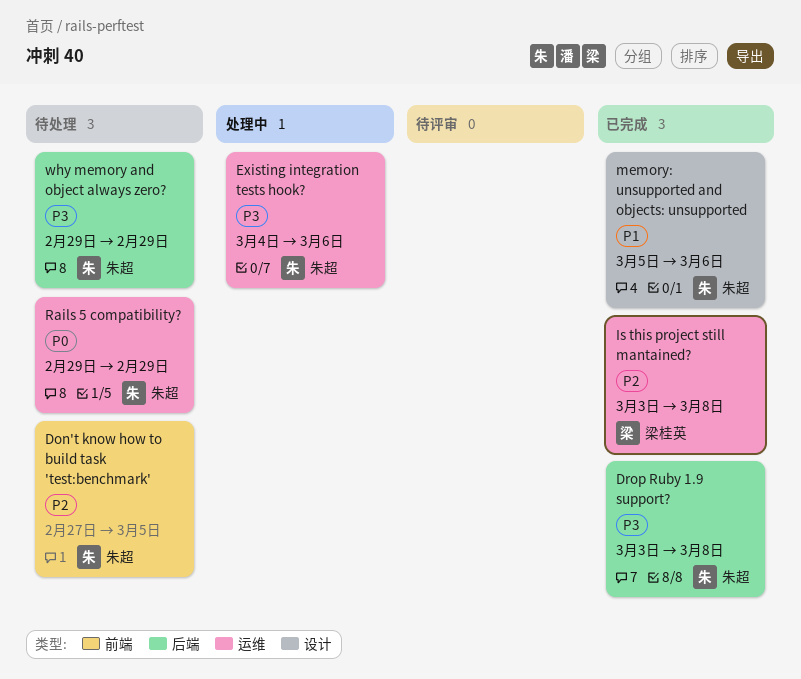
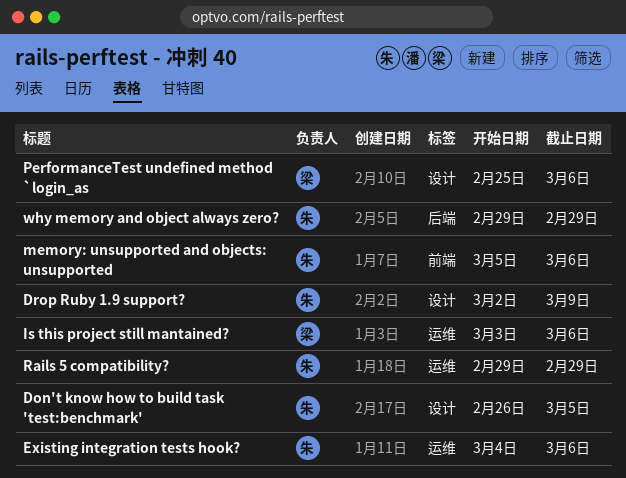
Don't know how to build task 'test:benchmark', label: 前端 -> 设计
Don't know how to build task 'test:benchmark', start: Feb 27 -> Feb 26
Drop Ruby 1.9 support?, label: 后端 -> 设计
Drop Ruby 1.9 support?, start: Mar 3 -> Mar 2
Drop Ruby 1.9 support?, due: Mar 8 -> Mar 9
Is this project still mantained?, due: Mar 8 -> Mar 6
memory: unsupported and objects: unsupported, label: 设计 -> 前端
PerformanceTest undefined method `login_as: none -> present

